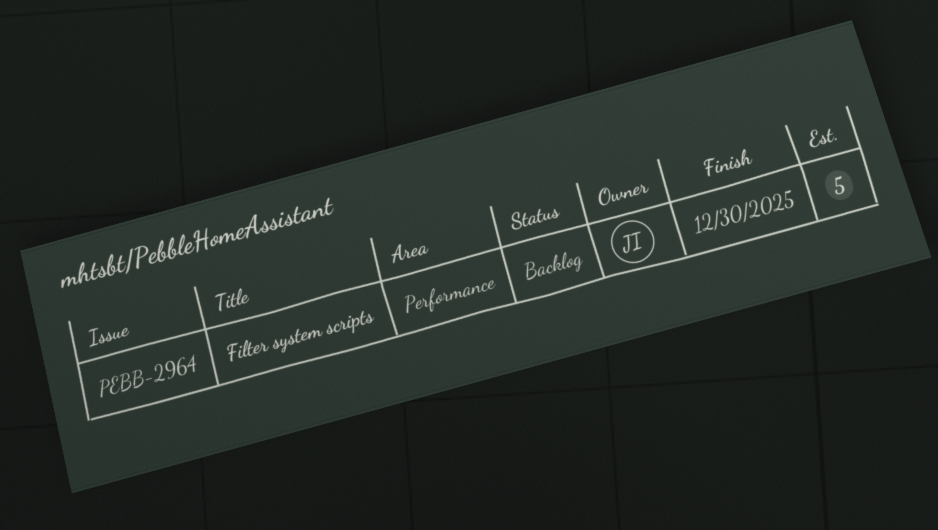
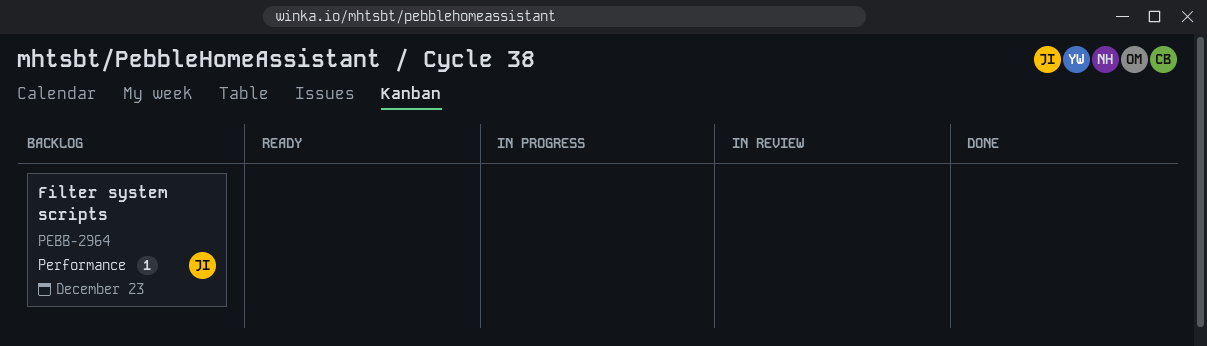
PEBB-2964, estimate: 5 -> 1
PEBB-2964, due: Dec 30 -> Dec 23

